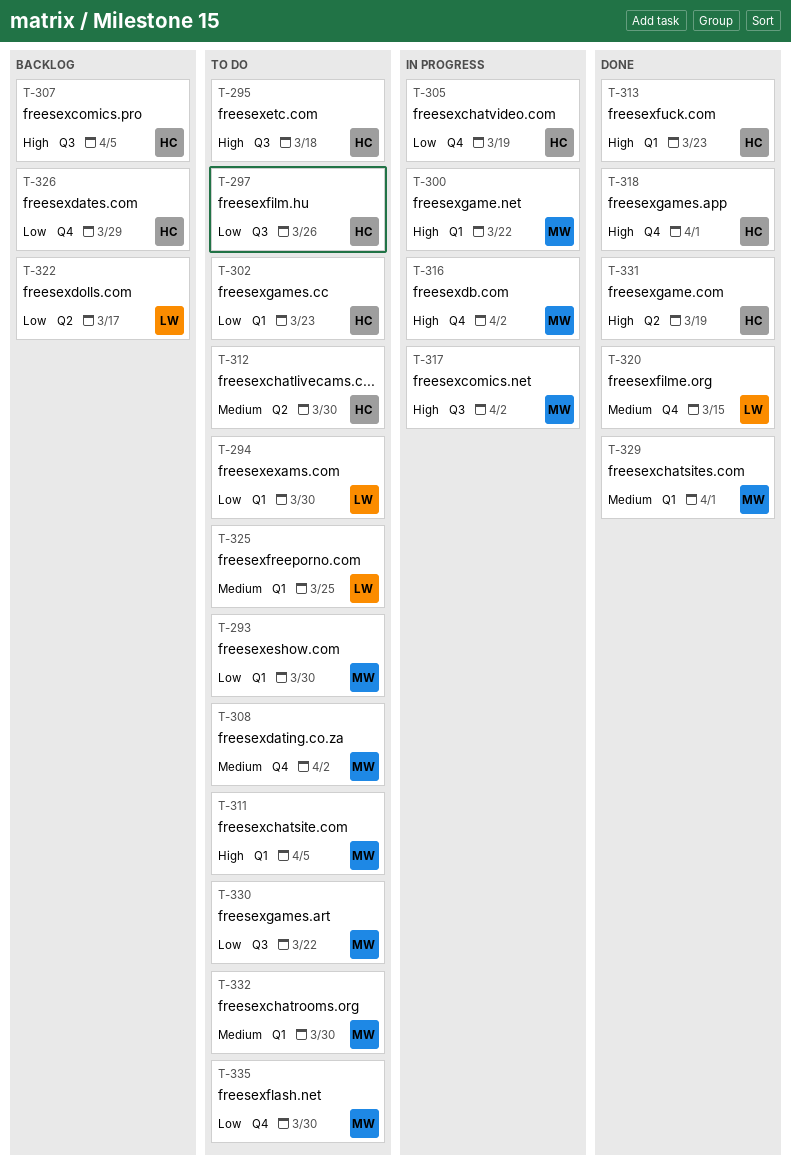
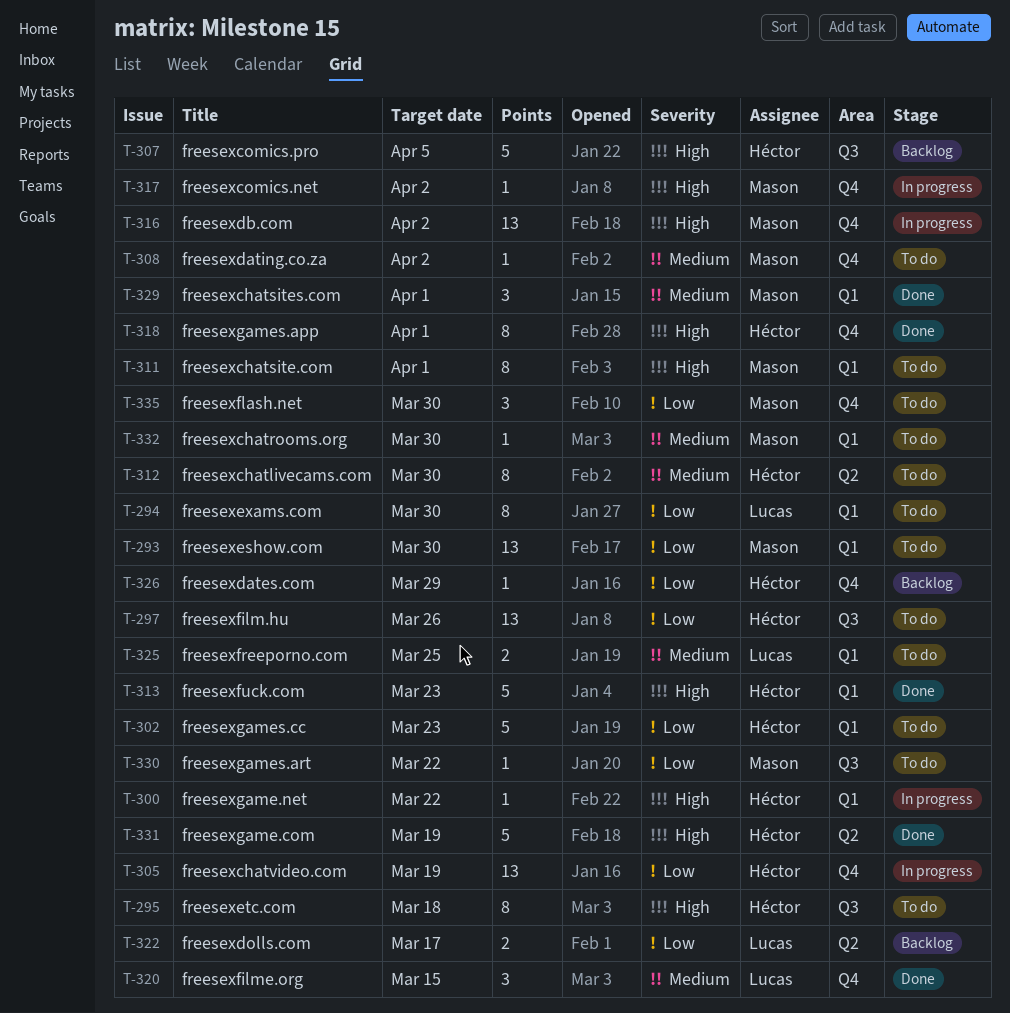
T-300, owner: Mason -> Héctor
T-311, due: Apr 5 -> Apr 1
T-317, label: Q3 -> Q4

